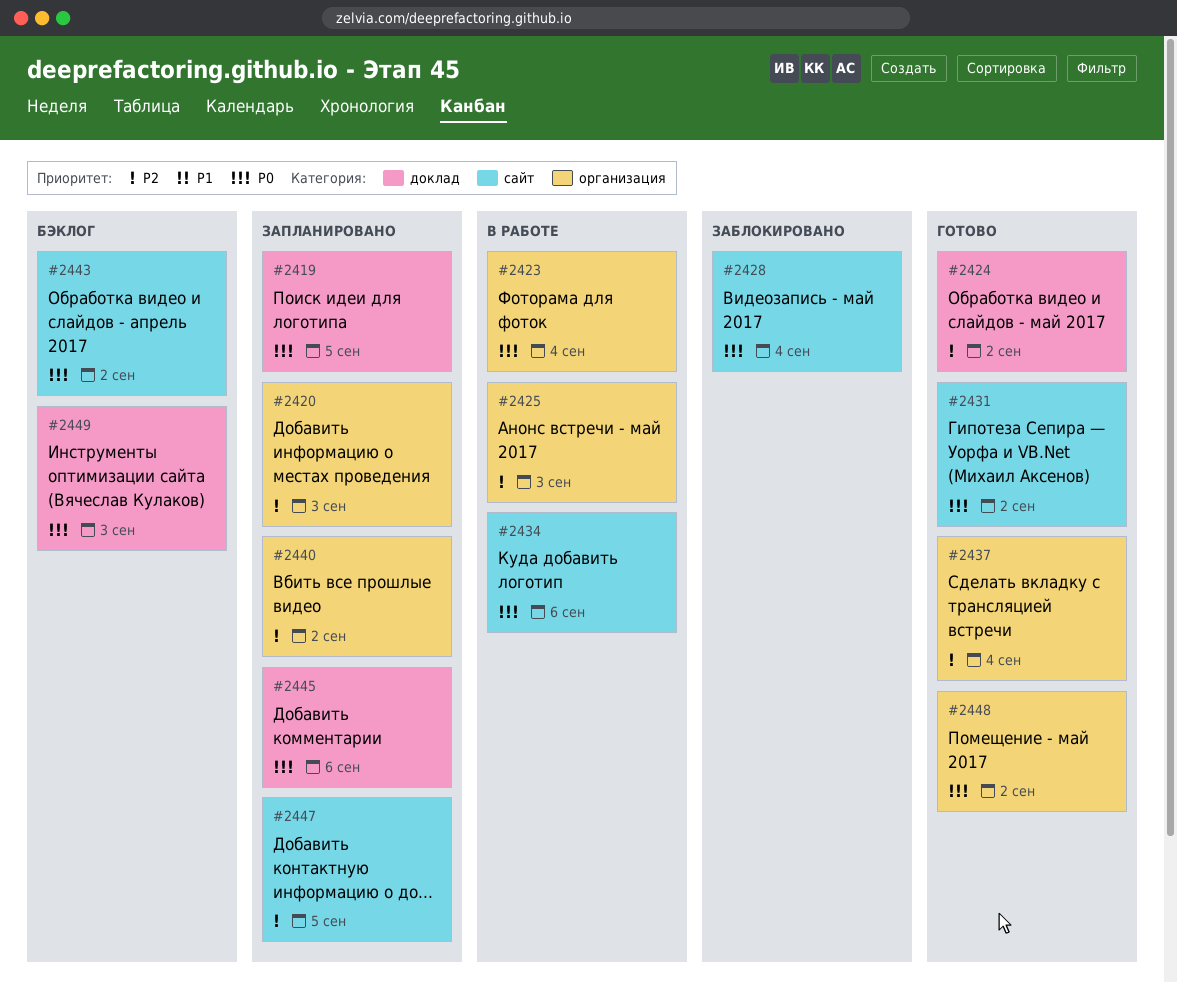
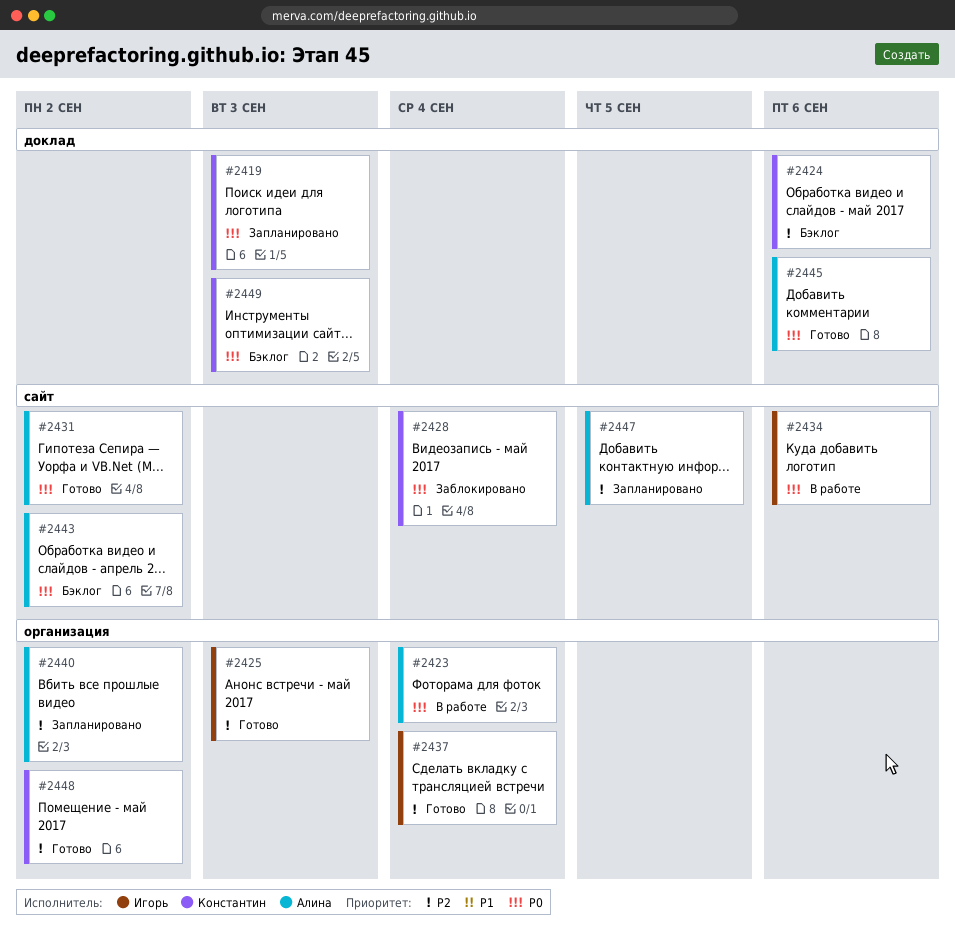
#2419, due: Sep 5 -> Sep 3
#2420: present -> none
#2424, status: Готово -> Бэклог
#2424, due: Sep 2 -> Sep 6
#2425, status: В работе -> Готово
#2445, status: Запланировано -> Готово
#2448, priority: P0 -> P2

